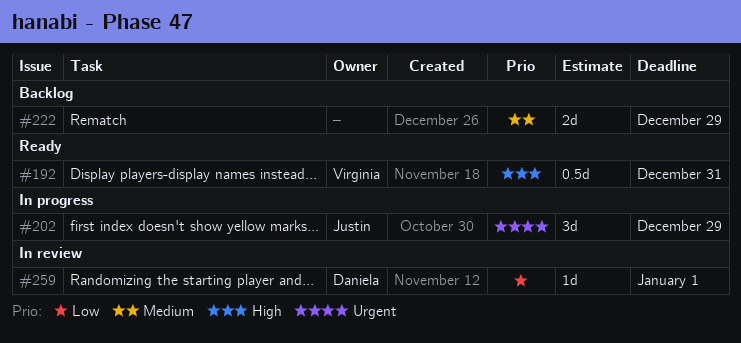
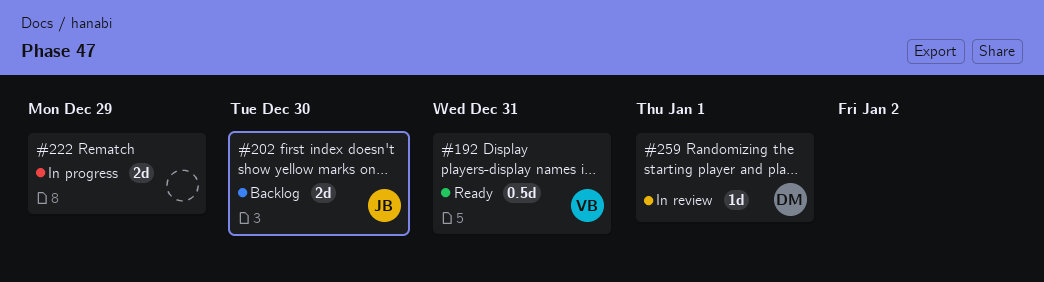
#202, status: In progress -> Backlog
#202, estimate: 3d -> 2d
#202, due: Dec 29 -> Dec 30
#222, status: Backlog -> In progress

